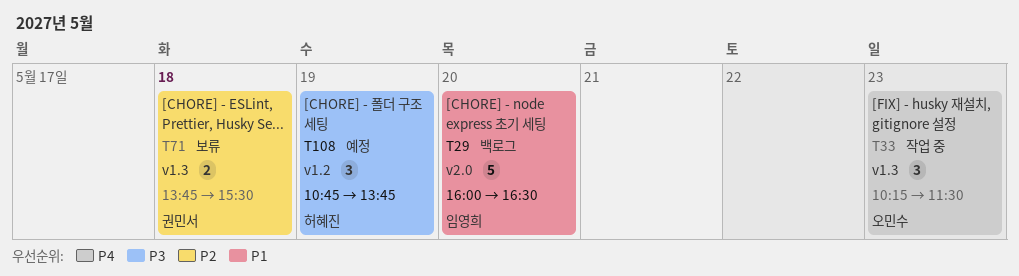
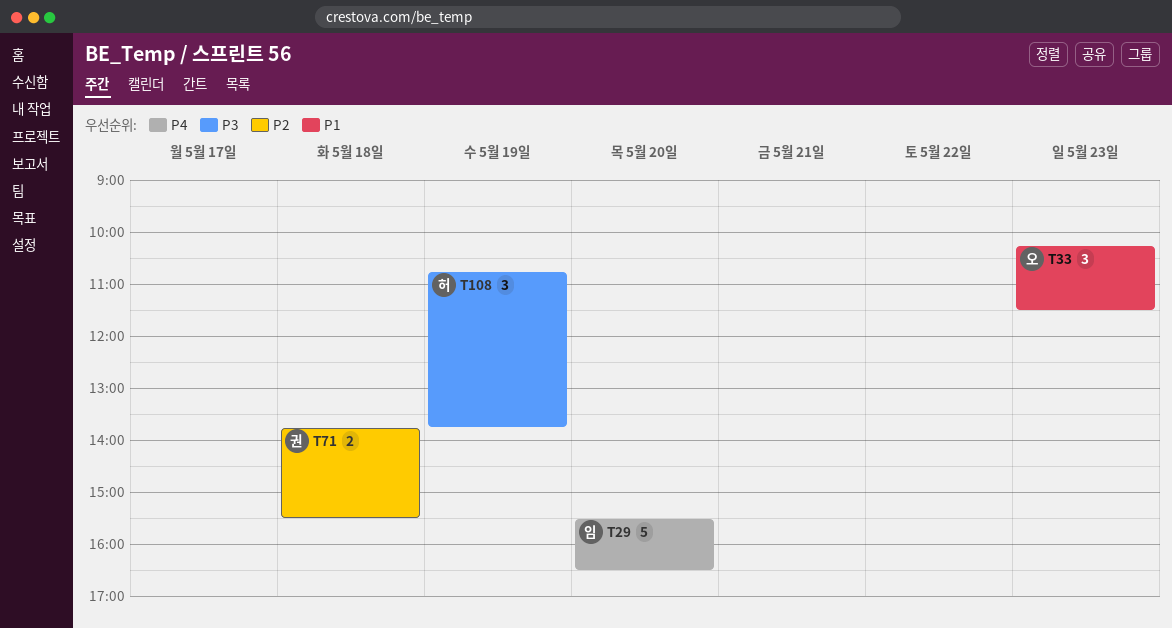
T29, priority: P1 -> P4
T29, begins: 16:00 -> 15:30
T33, priority: P4 -> P1

